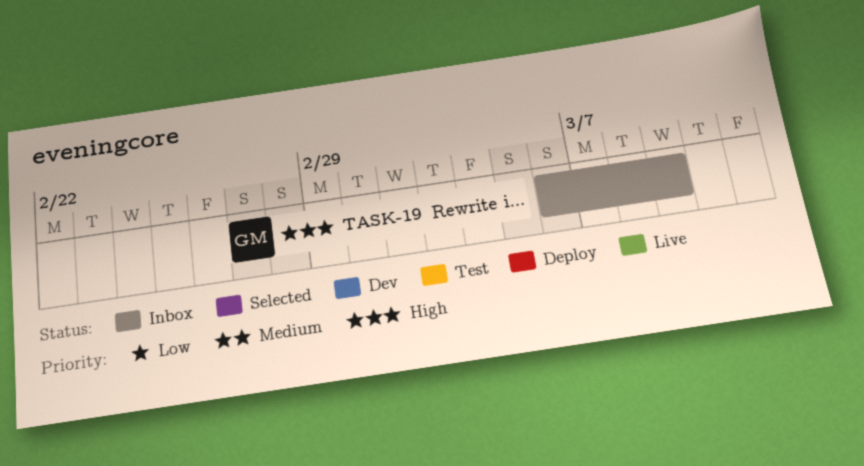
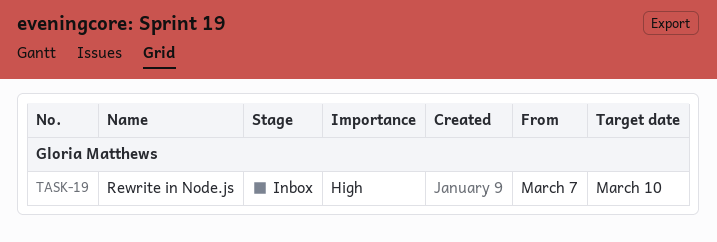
TASK-19, start: Mar 6 -> Mar 7
TASK-19, due: Mar 9 -> Mar 10

